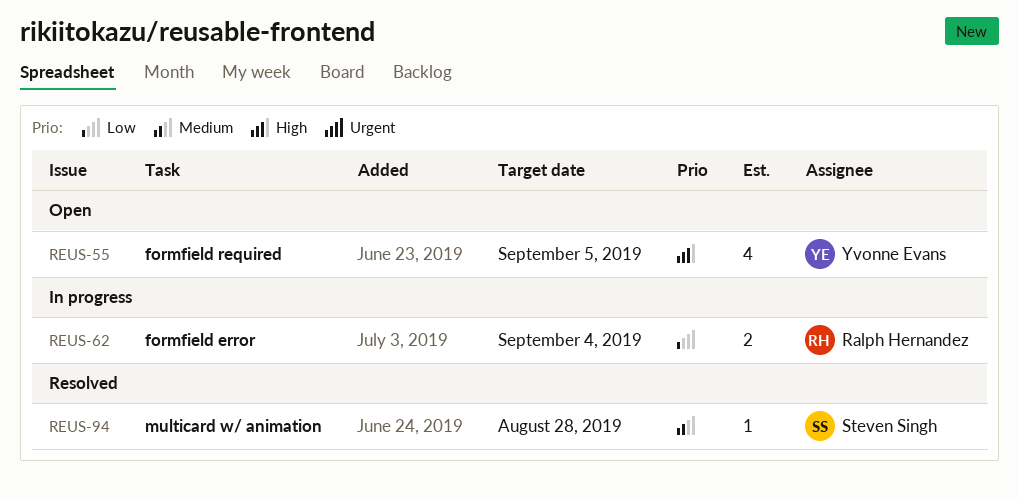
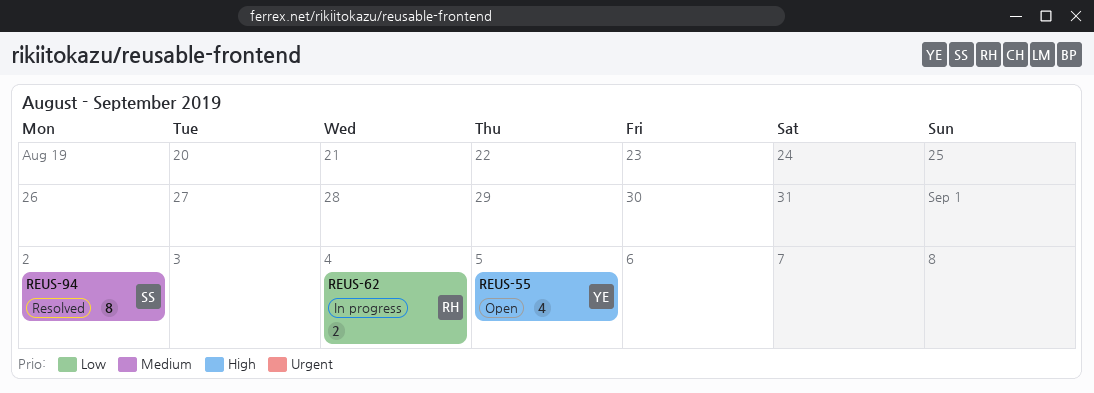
REUS-94, estimate: 1 -> 8
REUS-94, due: Aug 28 -> Sep 2

